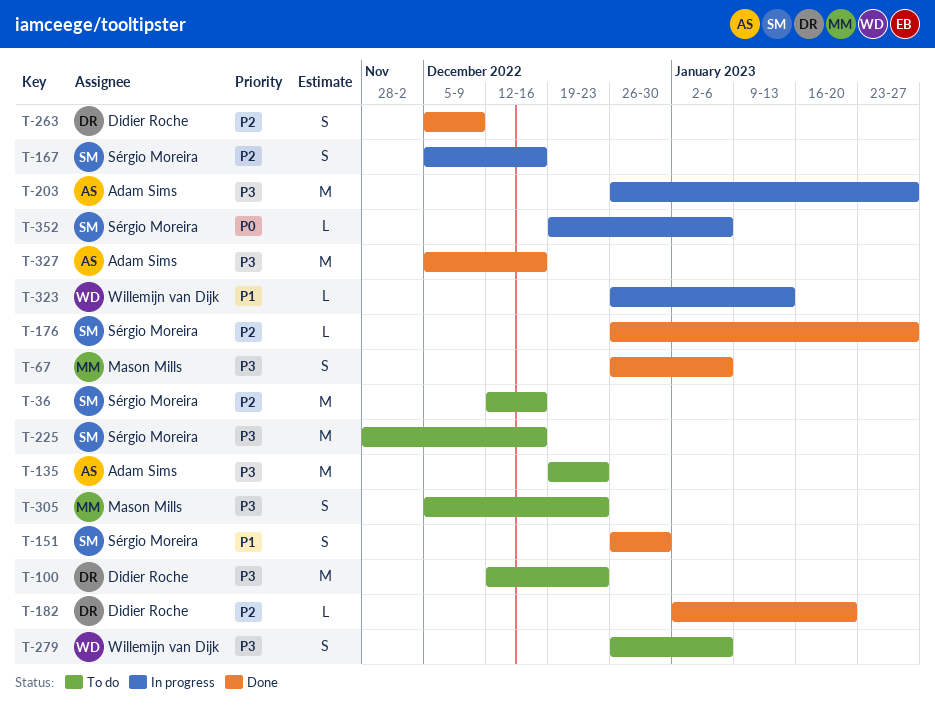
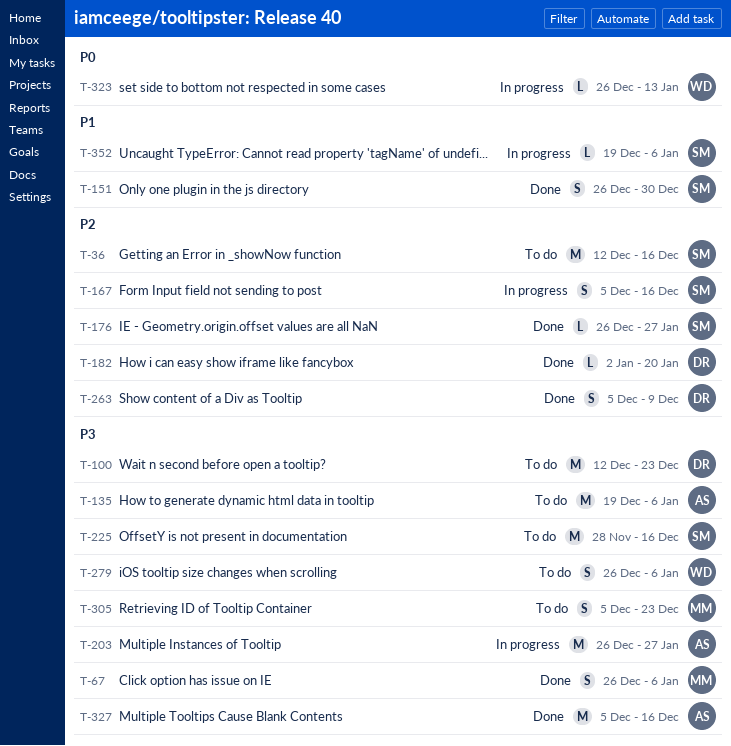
T-135, due: Dec 23 -> Jan 6
T-323, priority: P1 -> P0
T-352, priority: P0 -> P1

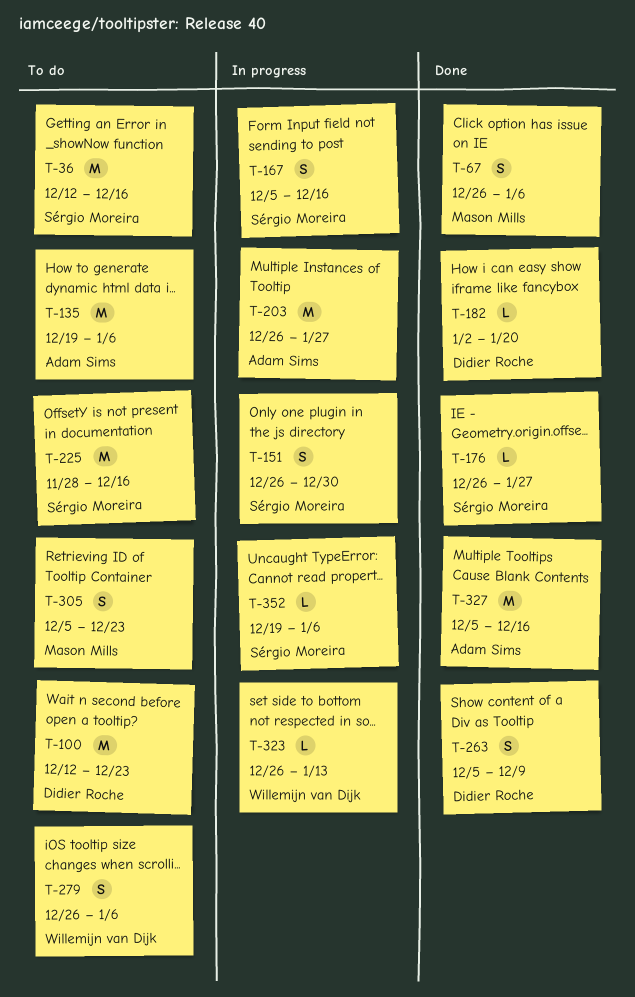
T-151, status: Done -> In progress

